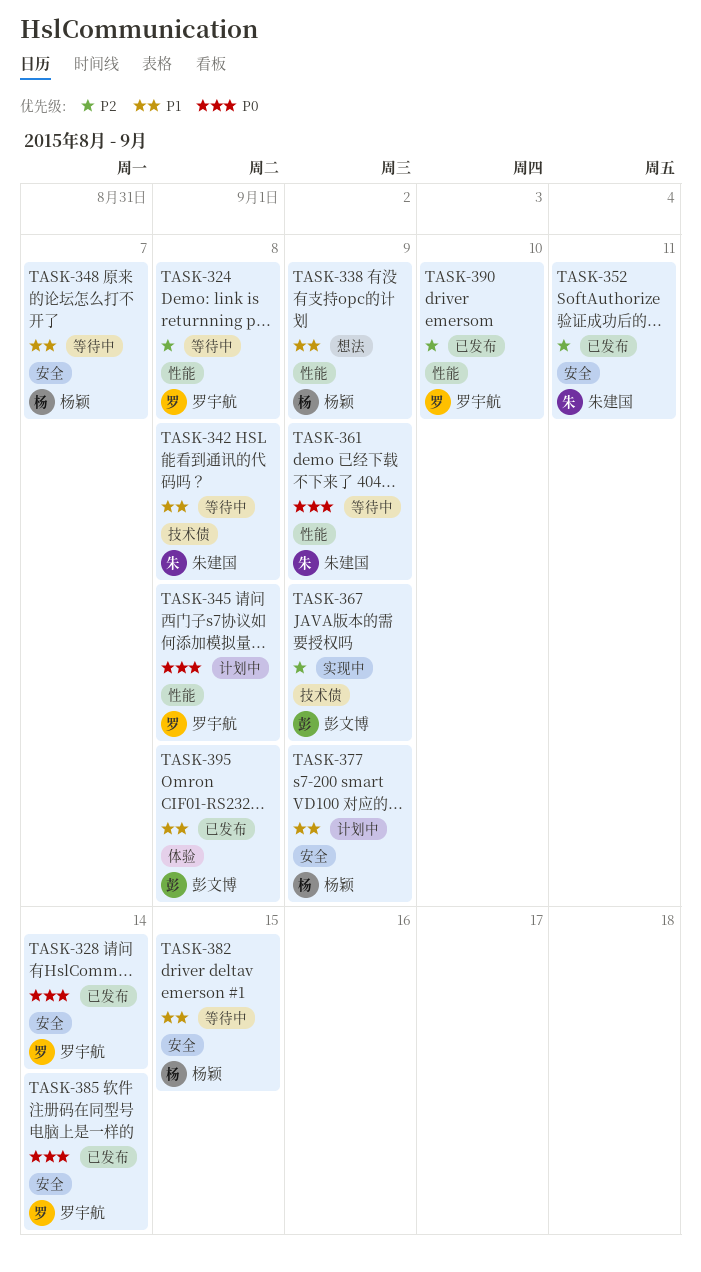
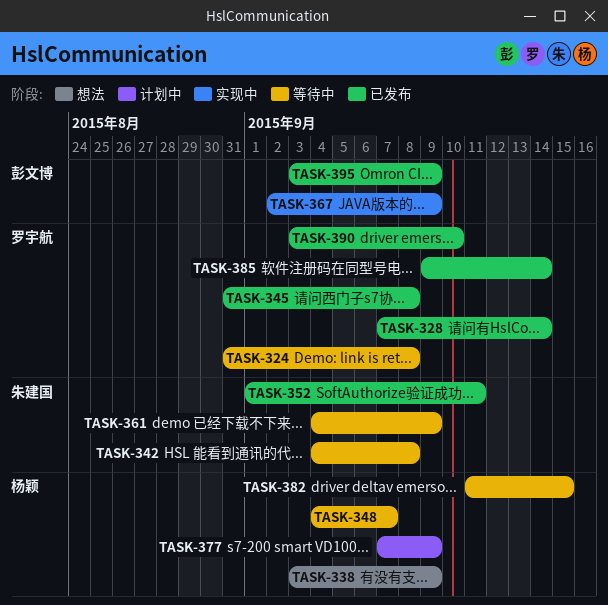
TASK-345, status: 计划中 -> 已发布
TASK-395, due: Sep 8 -> Sep 9

